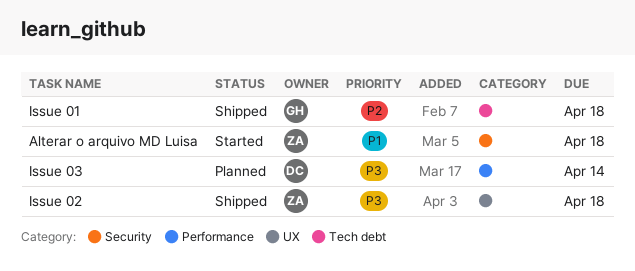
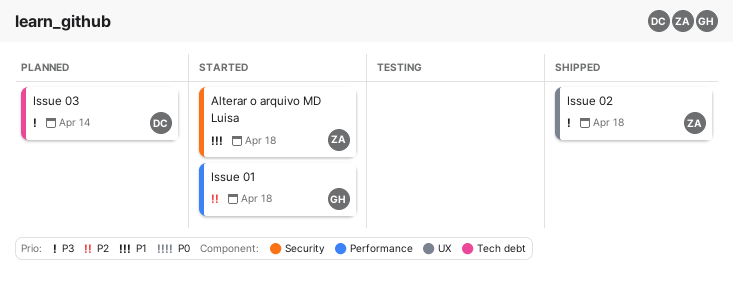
Issue 01, status: Shipped -> Started
Issue 01, label: Tech debt -> Performance
Issue 03, label: Performance -> Tech debt

